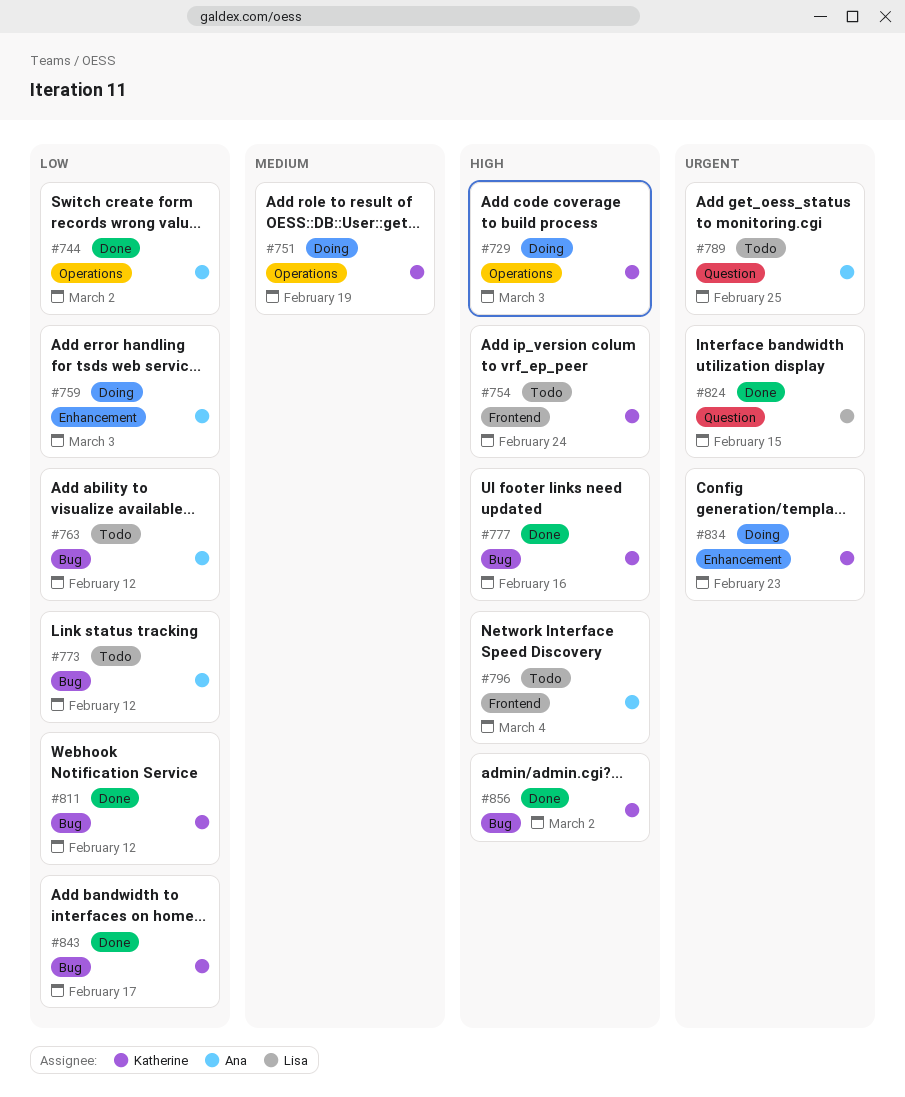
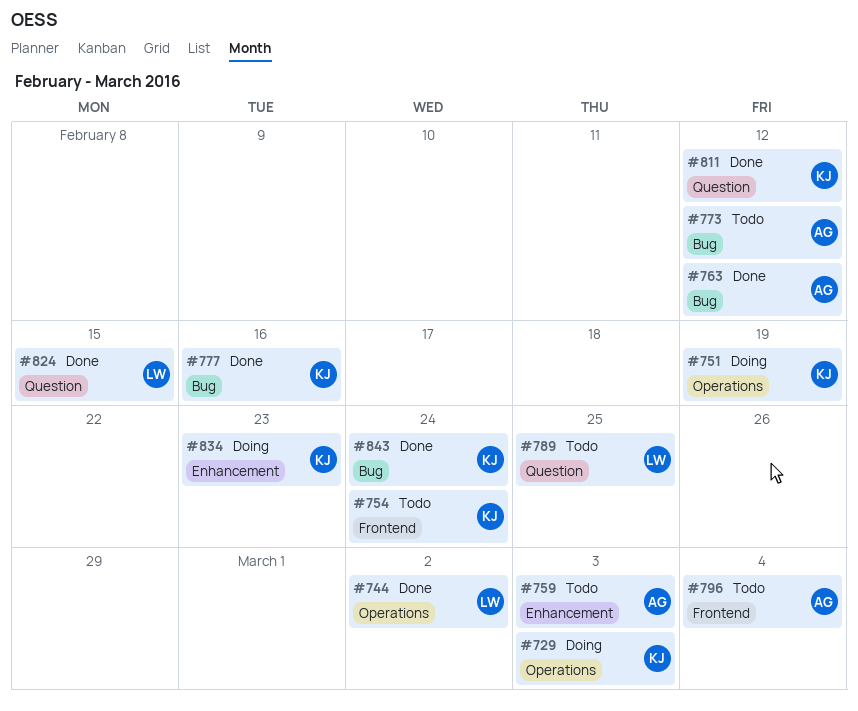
#744, owner: Ana -> Lisa
#759, status: Doing -> Todo
#763, status: Todo -> Done
#789, owner: Ana -> Lisa
#811, label: Bug -> Question
#843, due: Feb 17 -> Feb 24
#856: present -> none

